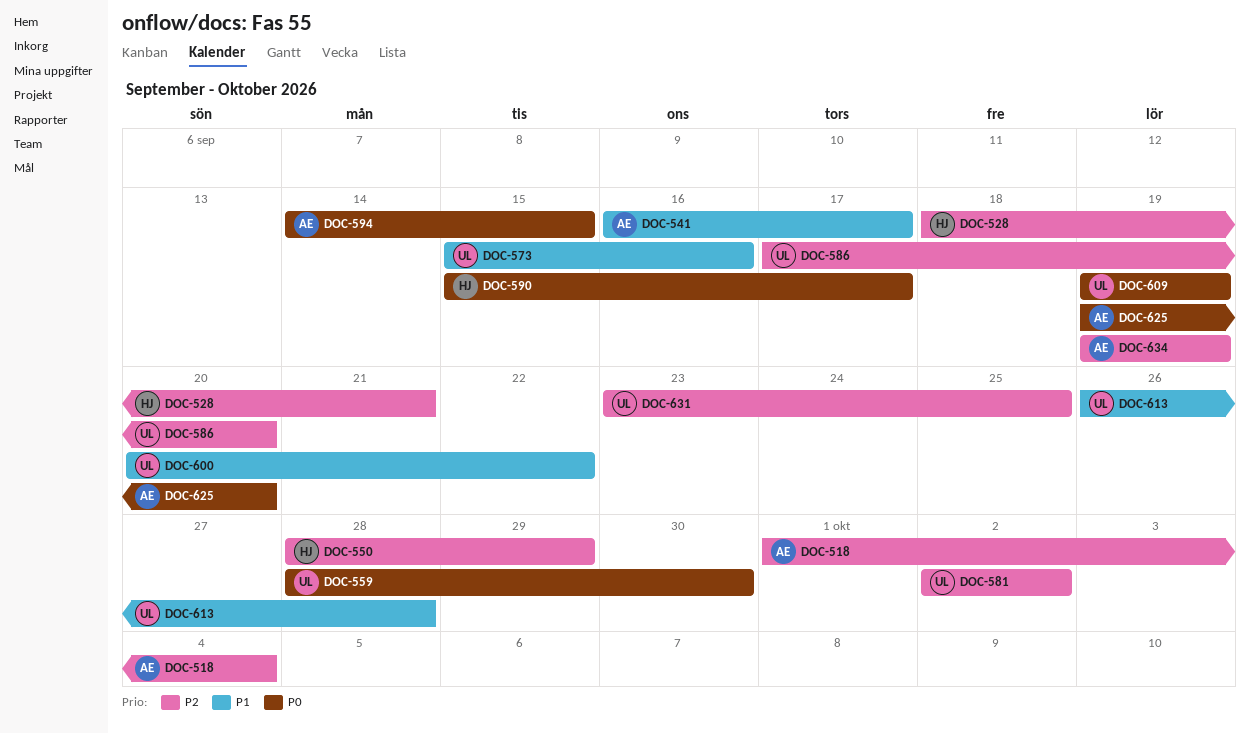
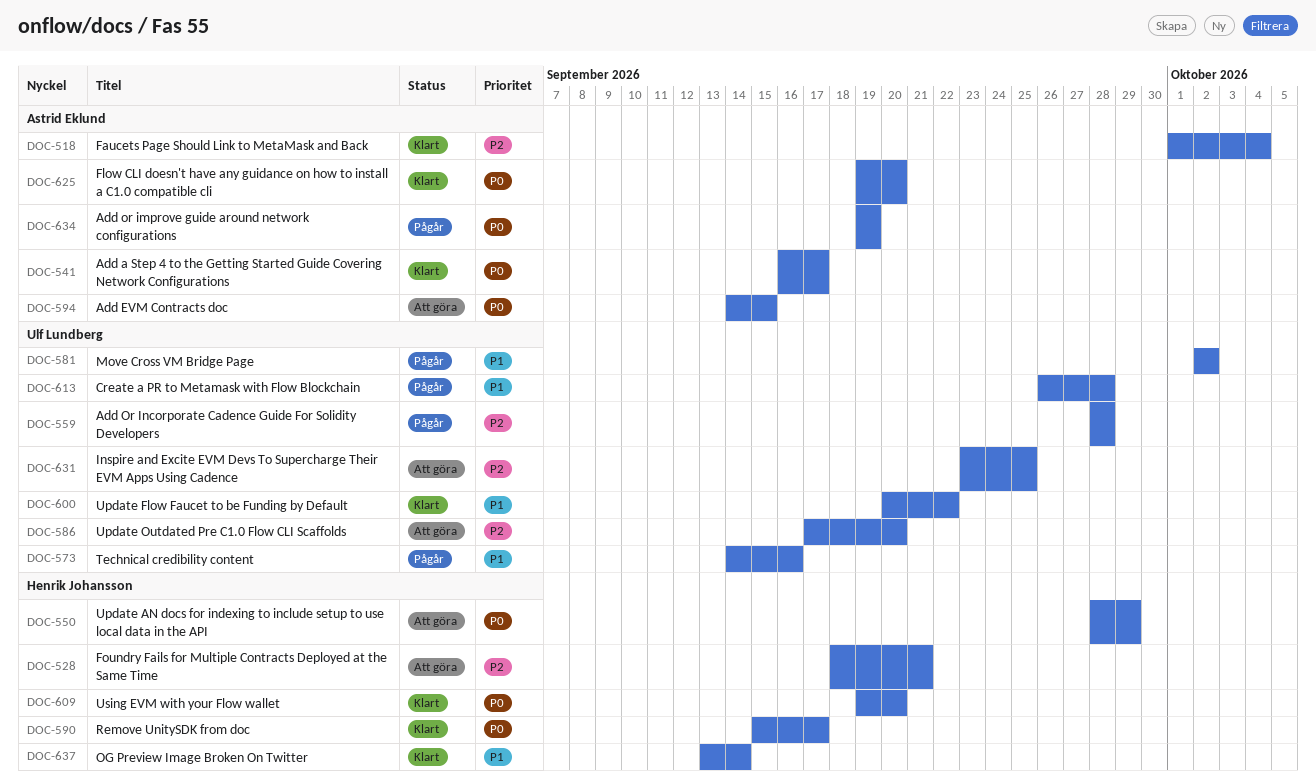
DOC-541, priority: P1 -> P0
DOC-550, priority: P2 -> P0
DOC-559, priority: P0 -> P2
DOC-559, due: Sep 30 -> Sep 28
DOC-573, start: Sep 15 -> Sep 14
DOC-581, priority: P2 -> P1
DOC-609, owner: Ulf Lundberg -> Henrik Johansson
DOC-609, due: Sep 19 -> Sep 20
DOC-634, priority: P2 -> P0
DOC-637: none -> present

